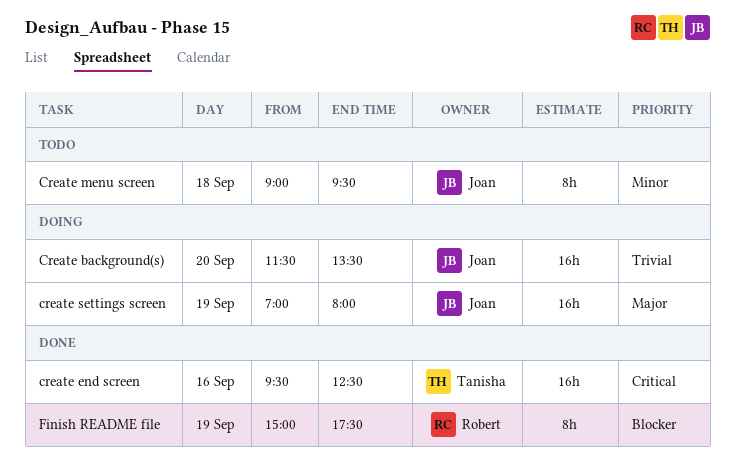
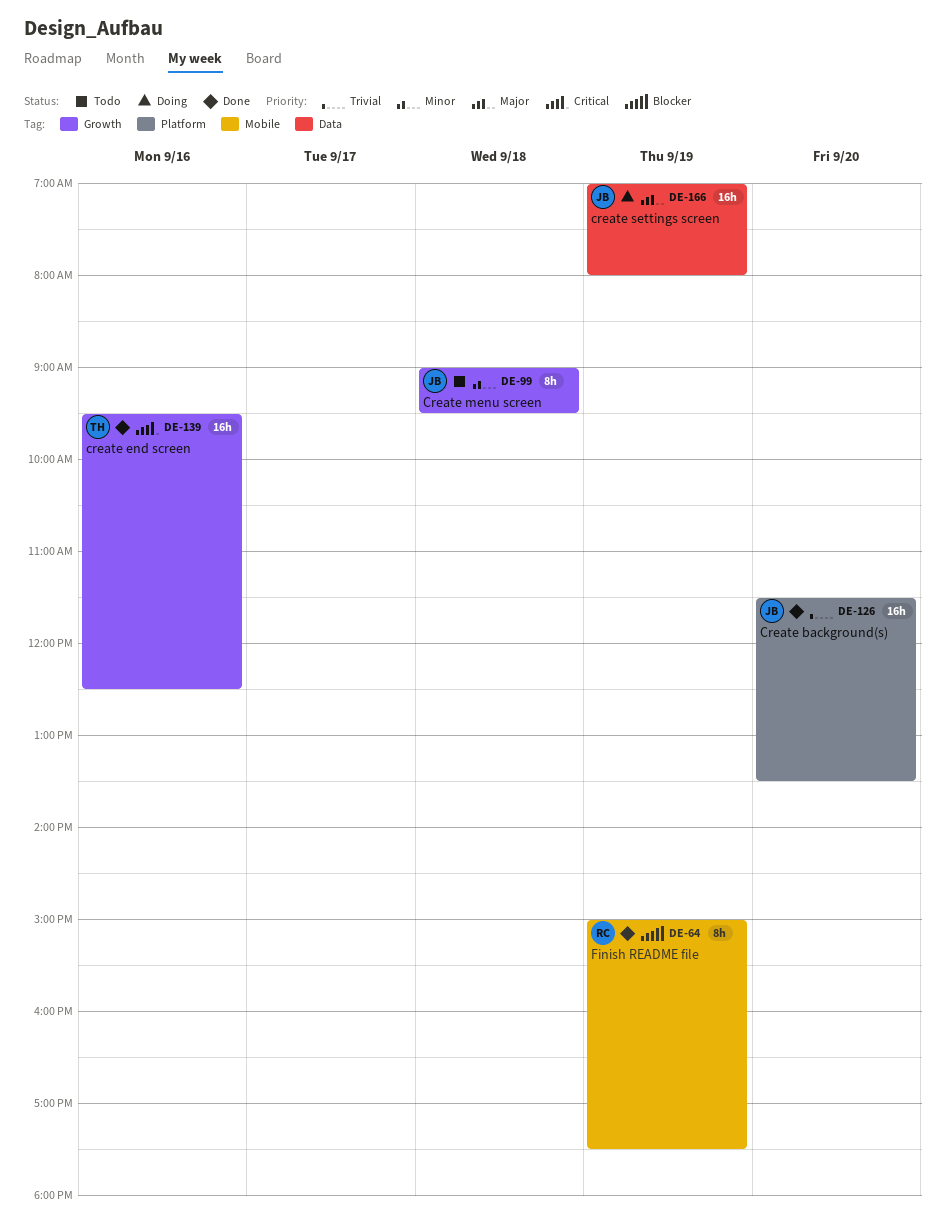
Create background(s), status: Doing -> Done

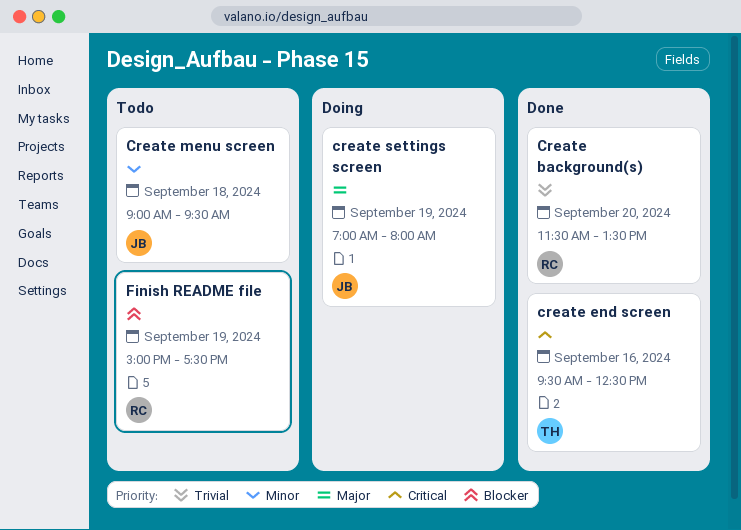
Create background(s), owner: JB -> RC
Finish README file, status: Done -> Todo

